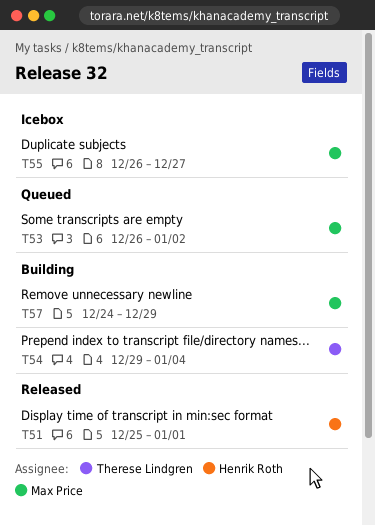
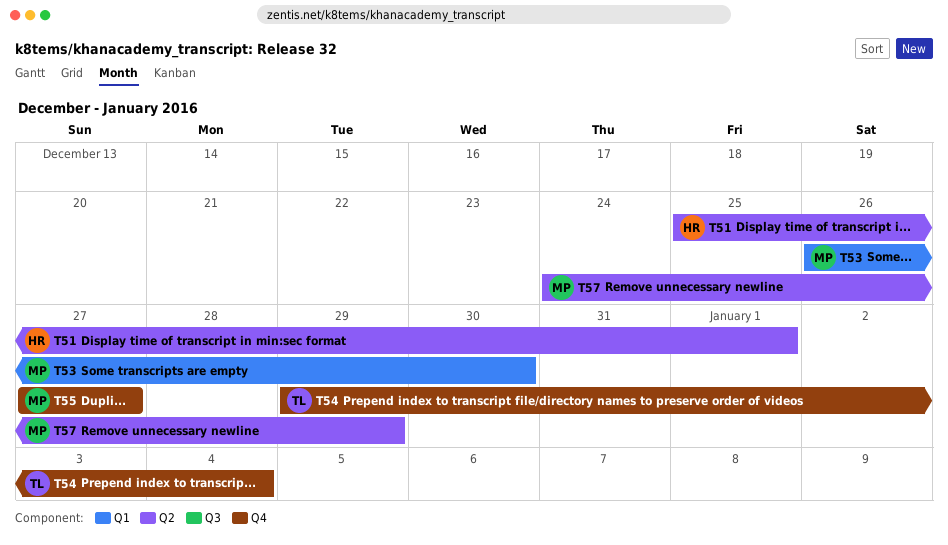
T53, due: Jan 2 -> Dec 30
T55, start: Dec 26 -> Dec 27

